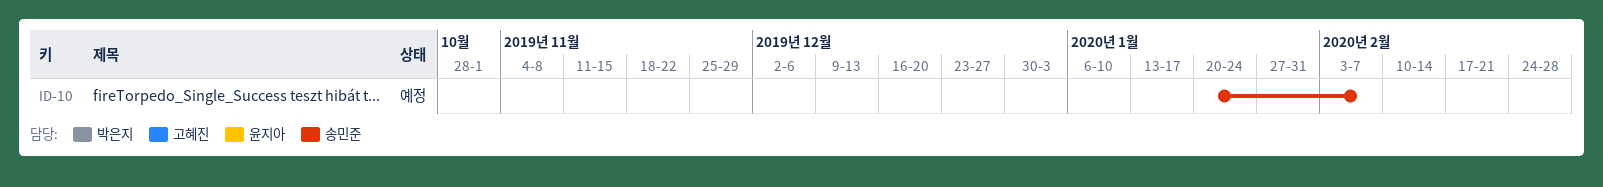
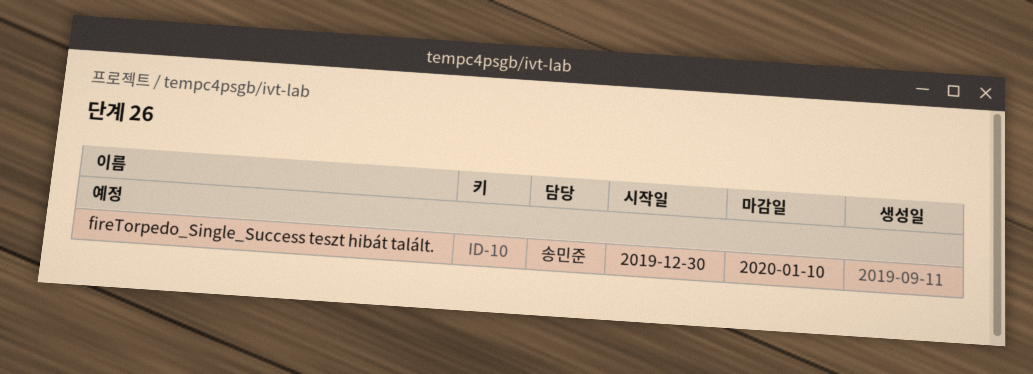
ID-10, start: Jan 20 -> Dec 30
ID-10, due: Feb 7 -> Jan 10

